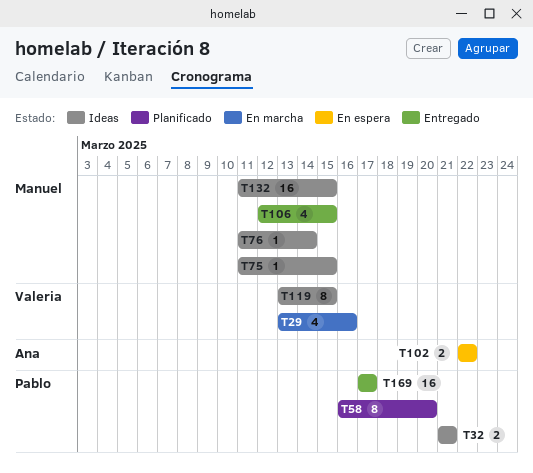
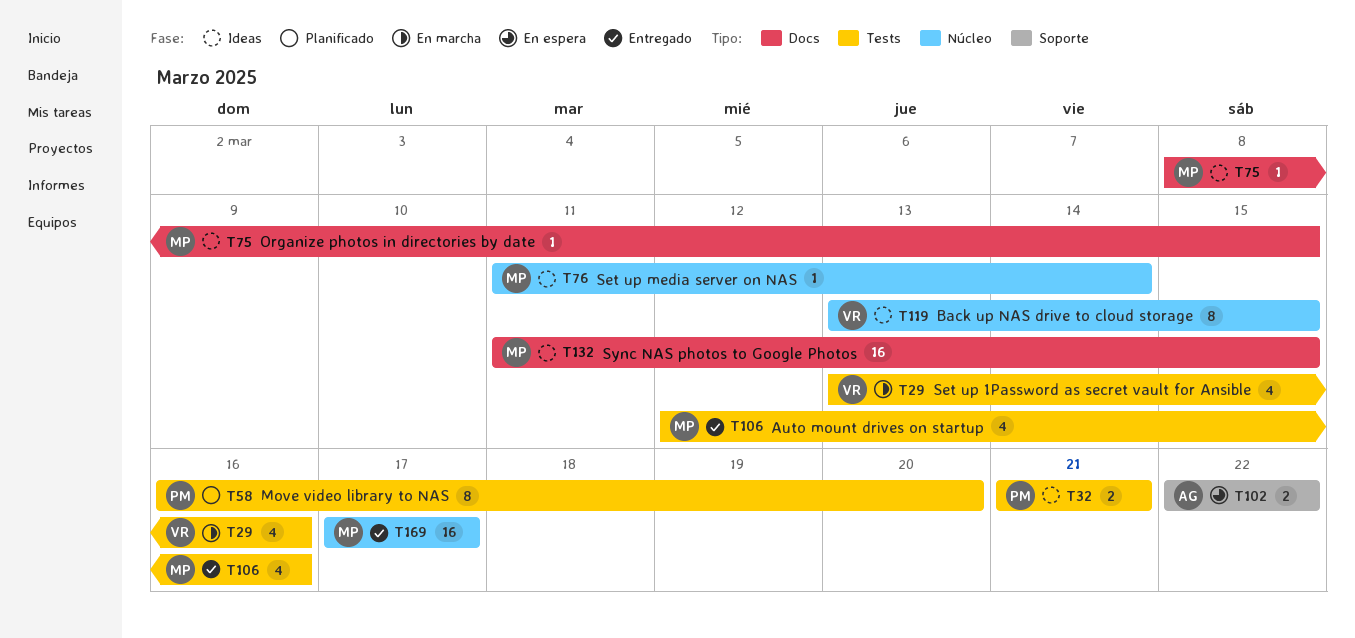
T75, start: Mar 11 -> Mar 8
T106, due: Mar 15 -> Mar 16
T169, owner: Pablo -> Manuel

